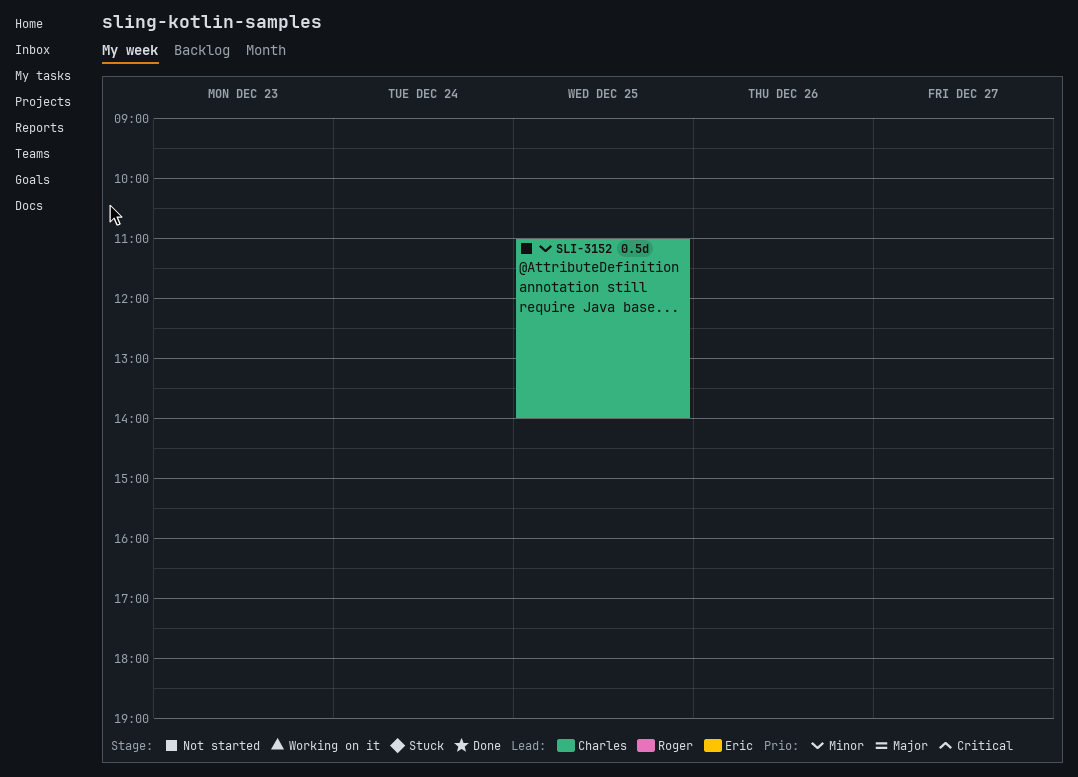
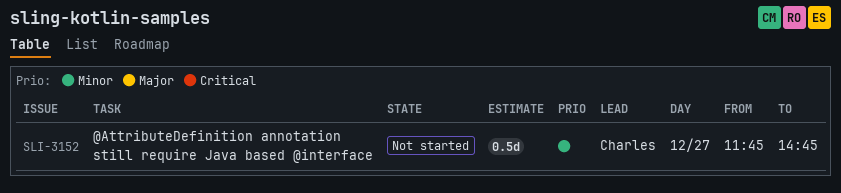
SLI-3152, day: Dec 25 -> Dec 27
SLI-3152, begins: 11:00 -> 11:45
SLI-3152, ends: 14:00 -> 14:45

